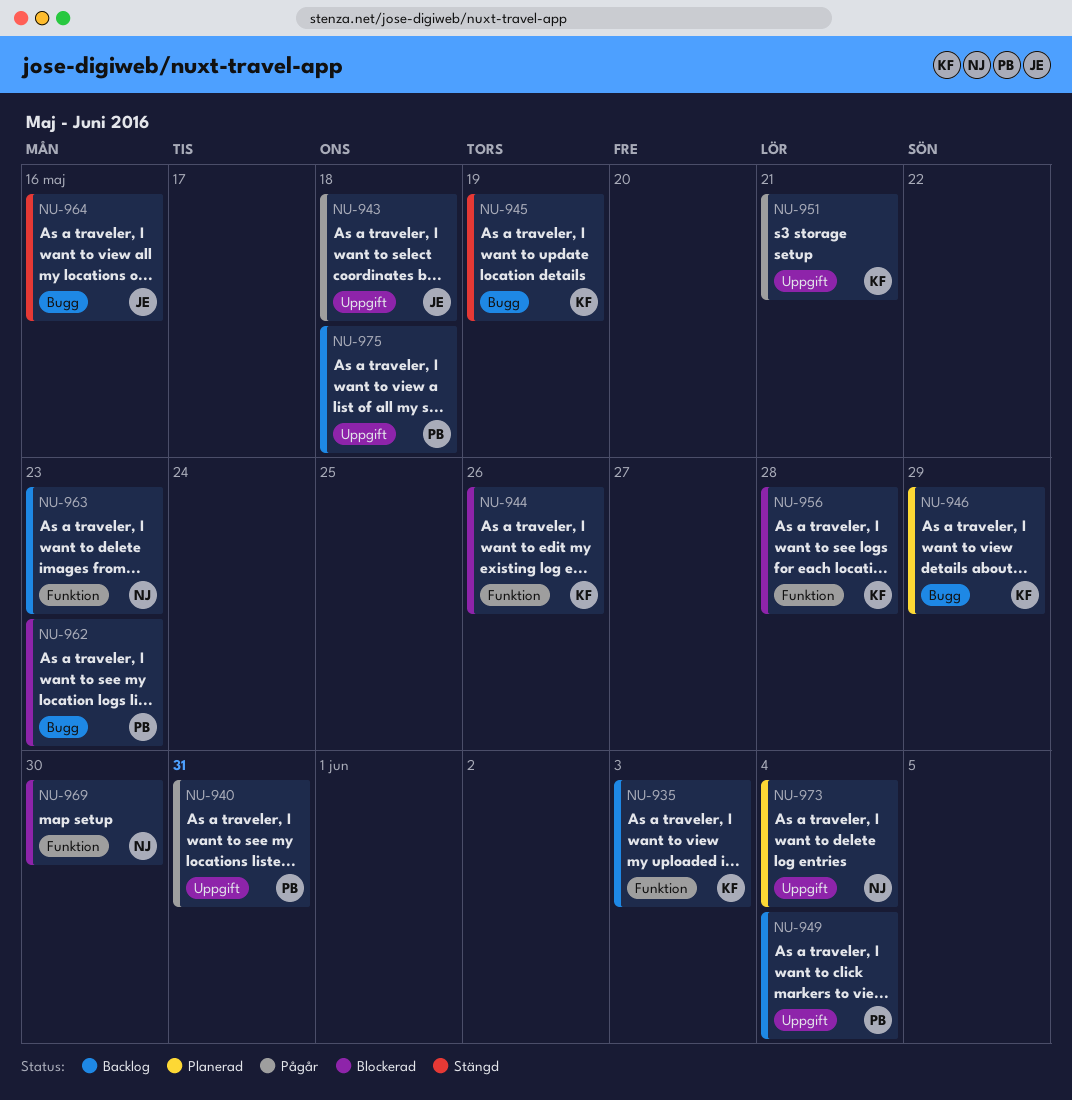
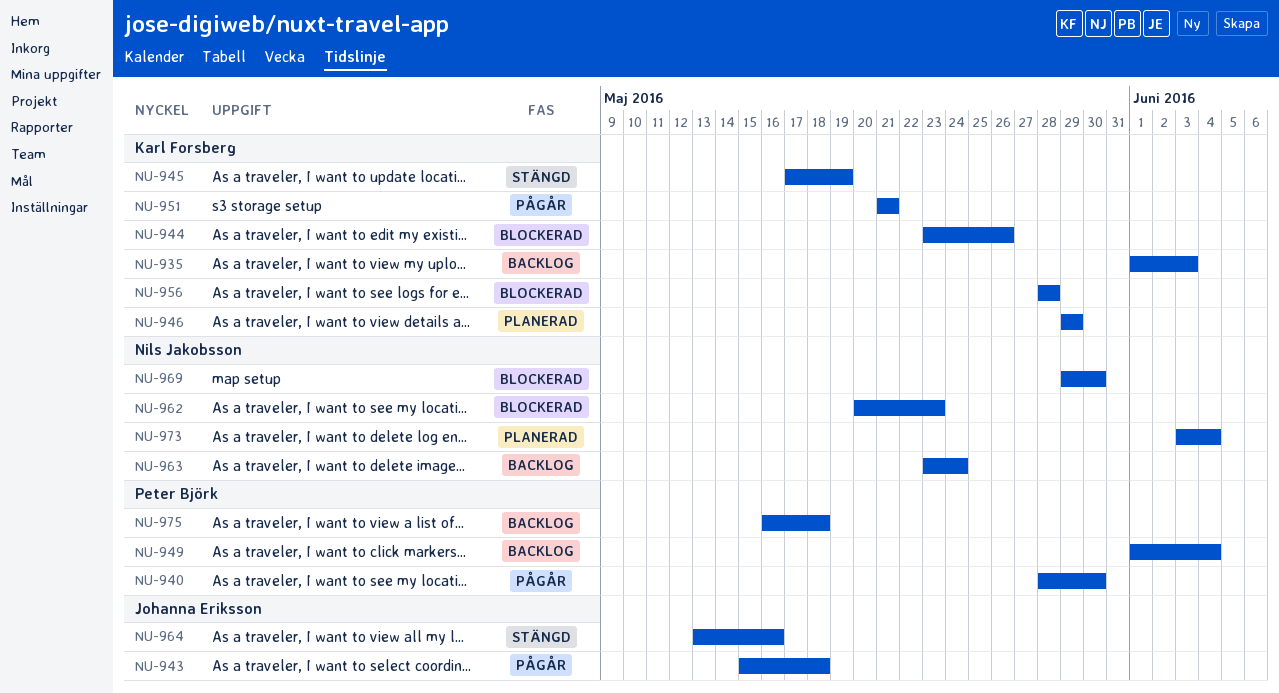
NU-940, due: May 31 -> May 30
NU-962, owner: Peter Björk -> Nils Jakobsson
NU-963, due: May 23 -> May 24

